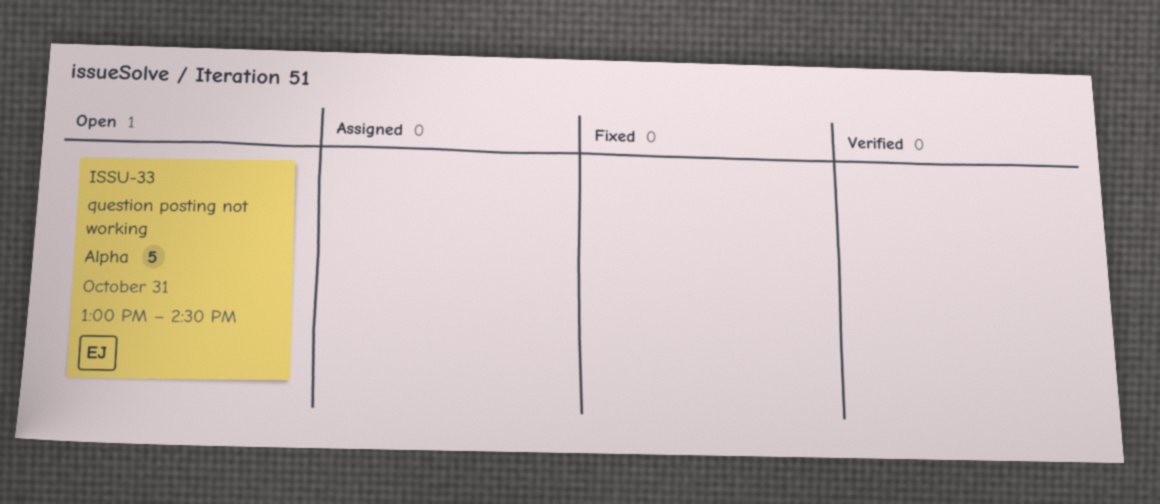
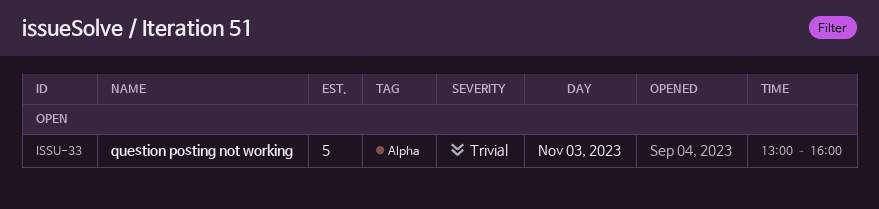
ISSU-33, day: Oct 31 -> Nov 3
ISSU-33, ends: 14:30 -> 16:00

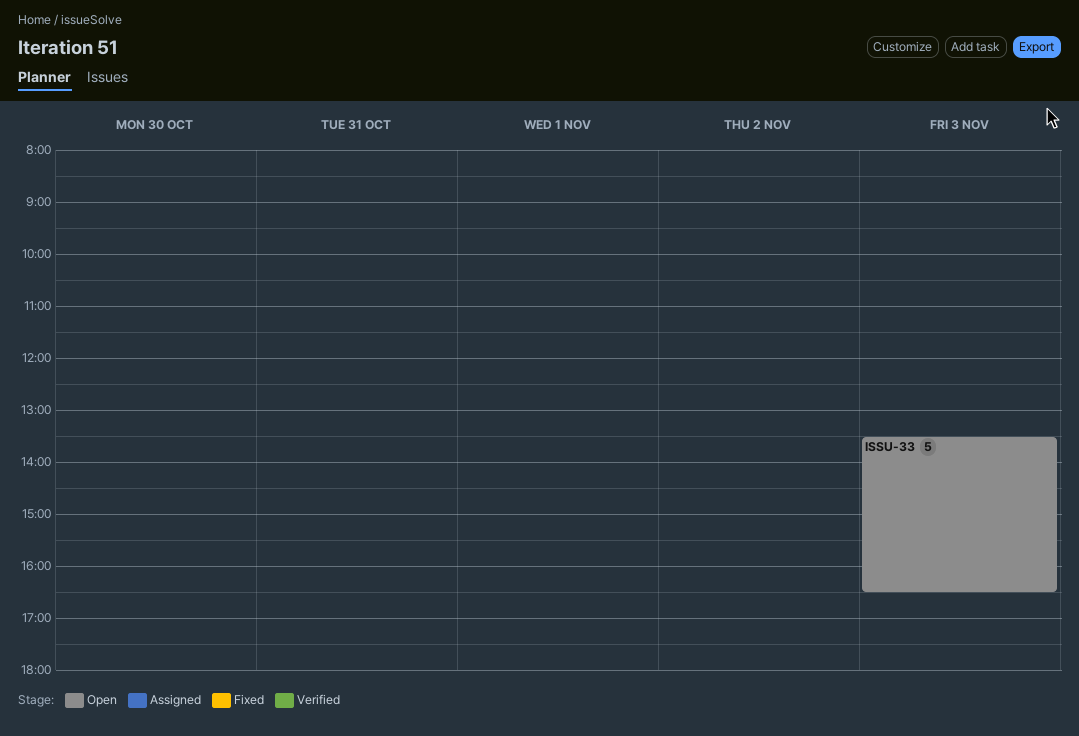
ISSU-33, begins: 13:00 -> 13:30
ISSU-33, ends: 16:00 -> 16:30

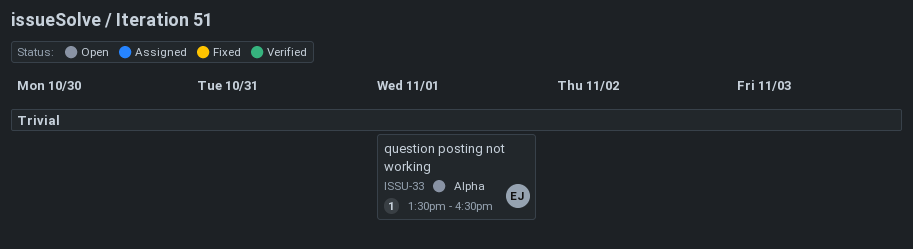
ISSU-33, estimate: 5 -> 1
ISSU-33, day: Nov 3 -> Nov 1

